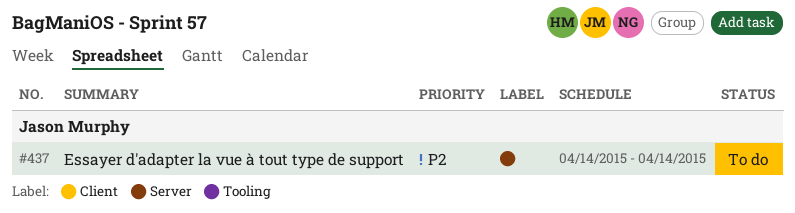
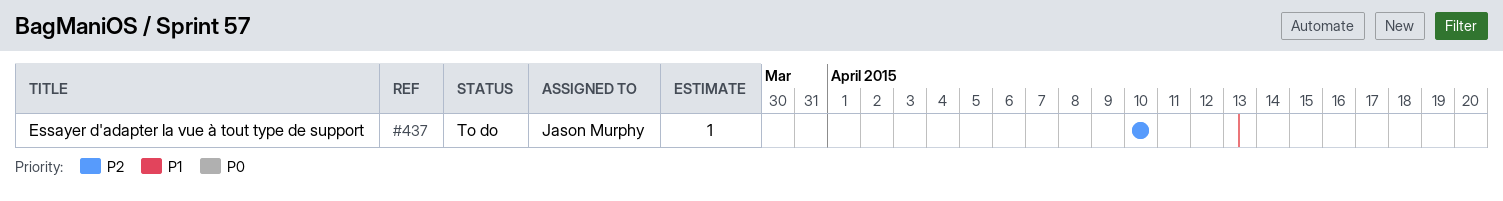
#437, start: Apr 14 -> Apr 10
#437, due: Apr 14 -> Apr 10

